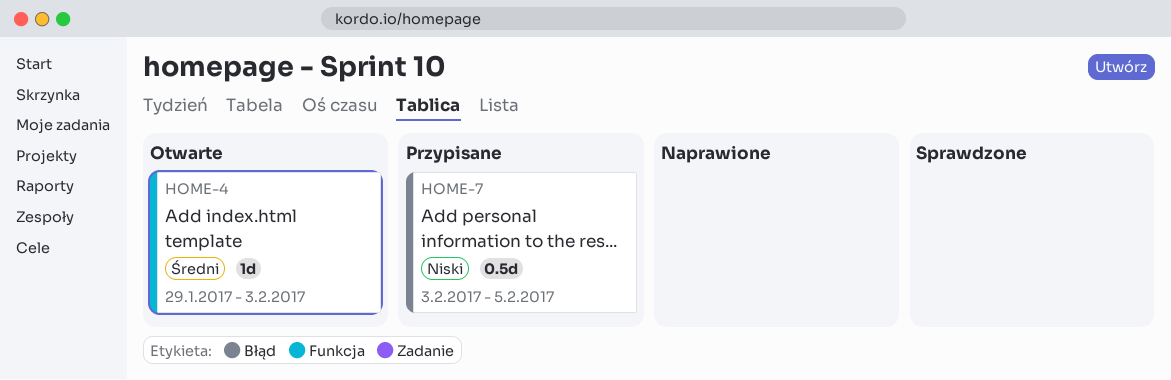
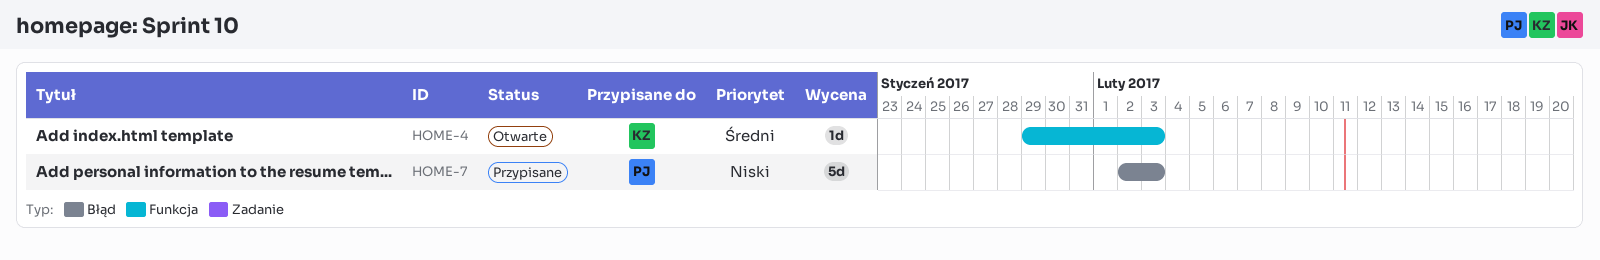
HOME-7, estimate: 0.5d -> 5d
HOME-7, start: Feb 3 -> Feb 2
HOME-7, due: Feb 5 -> Feb 3

